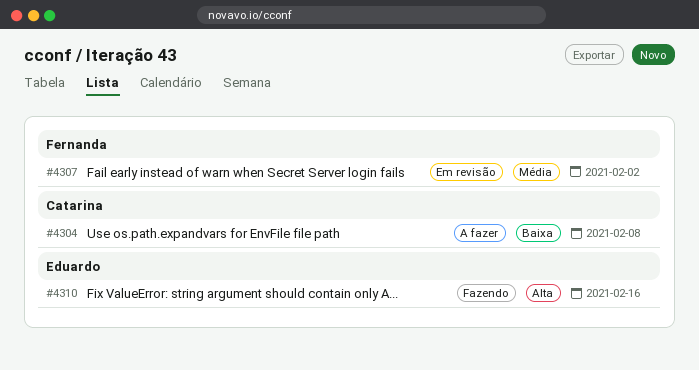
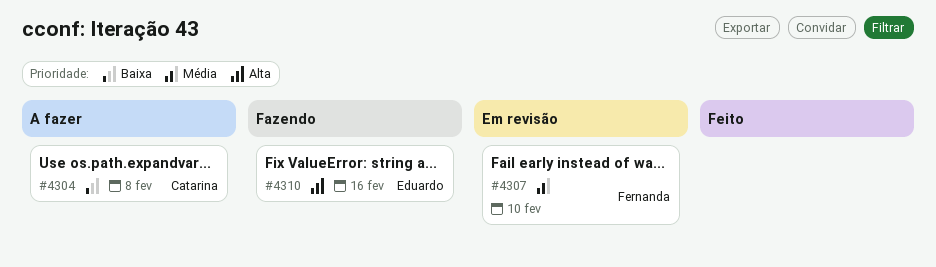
#4307, due: Feb 2 -> Feb 10

